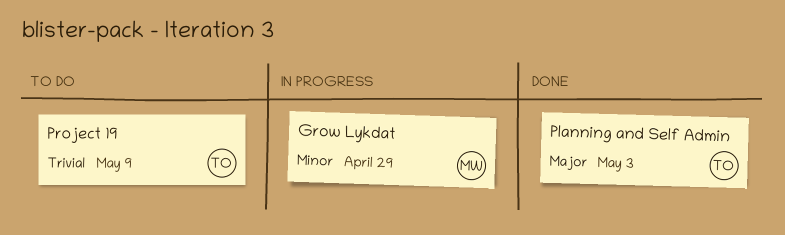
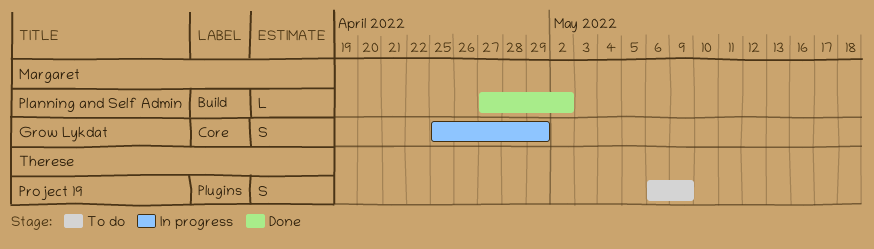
Planning and Self Admin, owner: Therese -> Margaret
Planning and Self Admin, due: May 3 -> May 2

